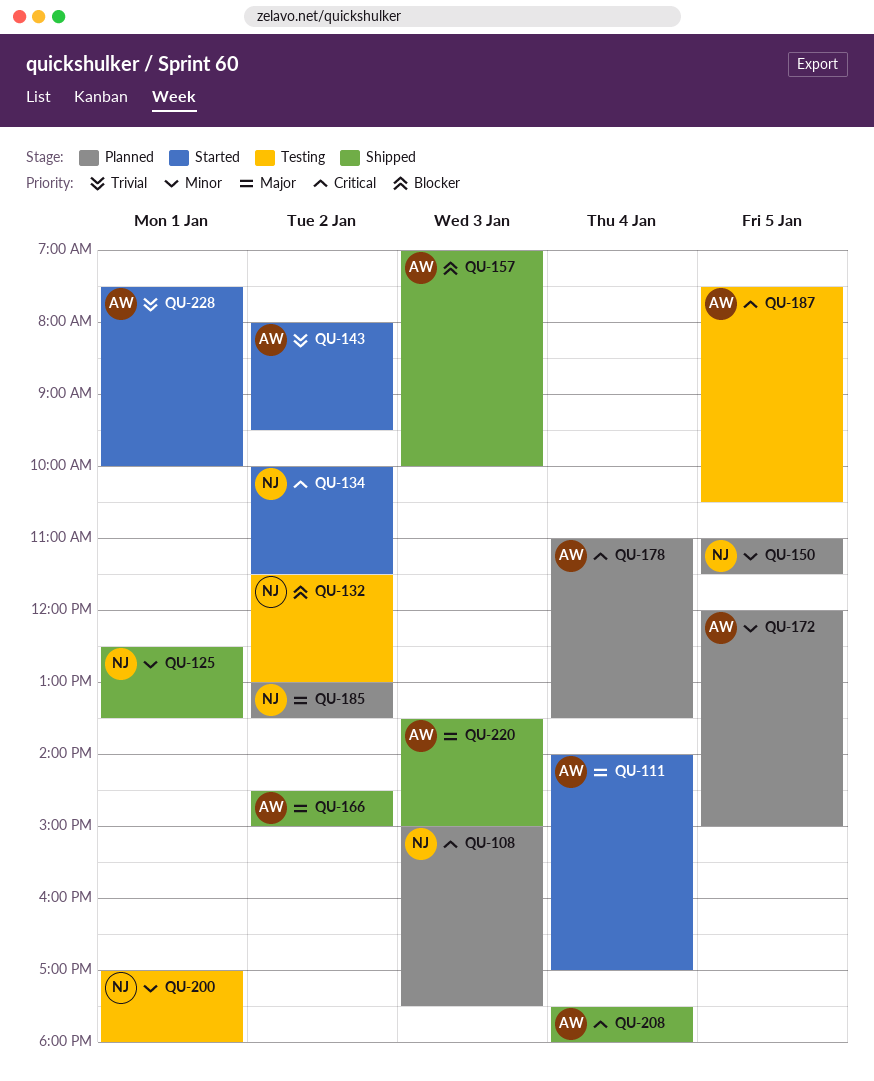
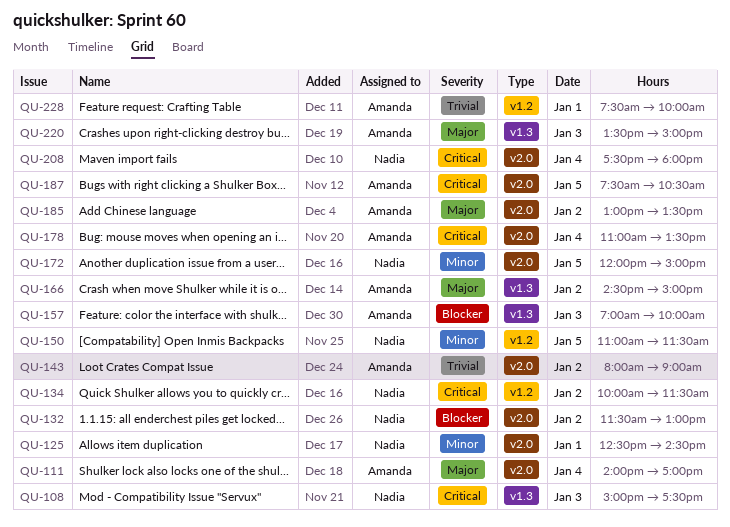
QU-125, ends: 13:30 -> 14:30
QU-143, ends: 09:30 -> 09:00
QU-172, owner: Amanda -> Nadia
QU-185, owner: Nadia -> Amanda
QU-200: present -> none
QU-208, owner: Amanda -> Nadia

